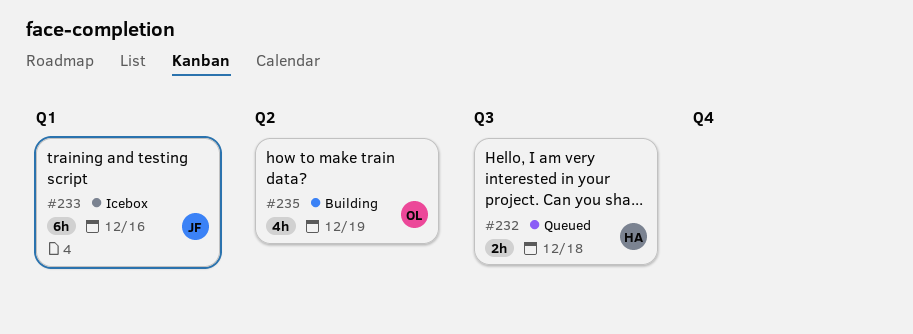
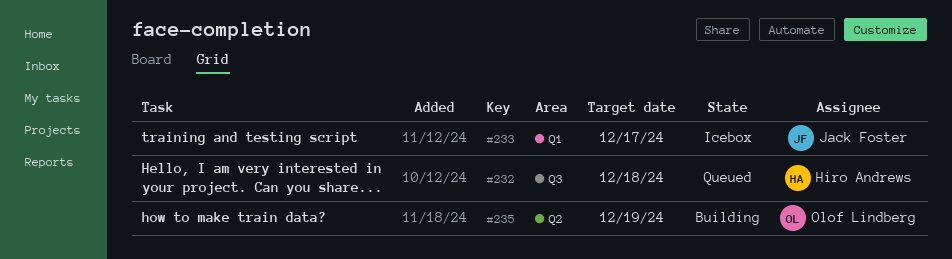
#233, due: Dec 16 -> Dec 17

